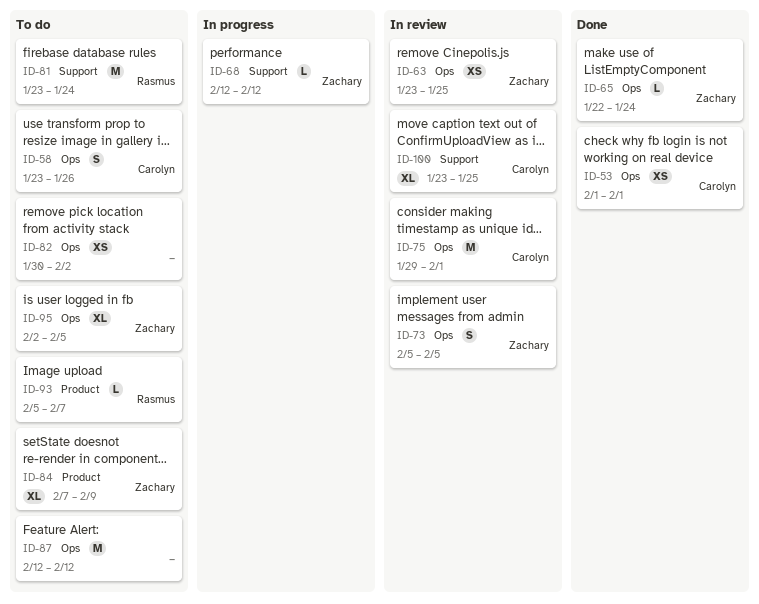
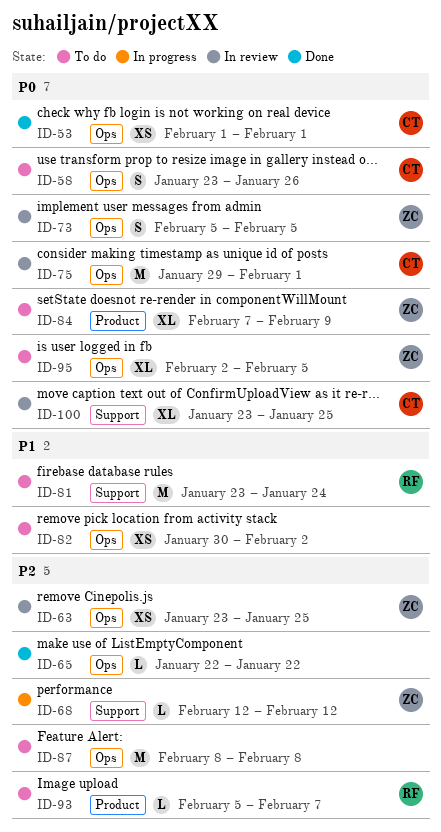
ID-65, owner: Zachary -> none
ID-65, due: Jan 24 -> Jan 22
ID-87, start: Feb 12 -> Feb 8
ID-87, due: Feb 12 -> Feb 8

